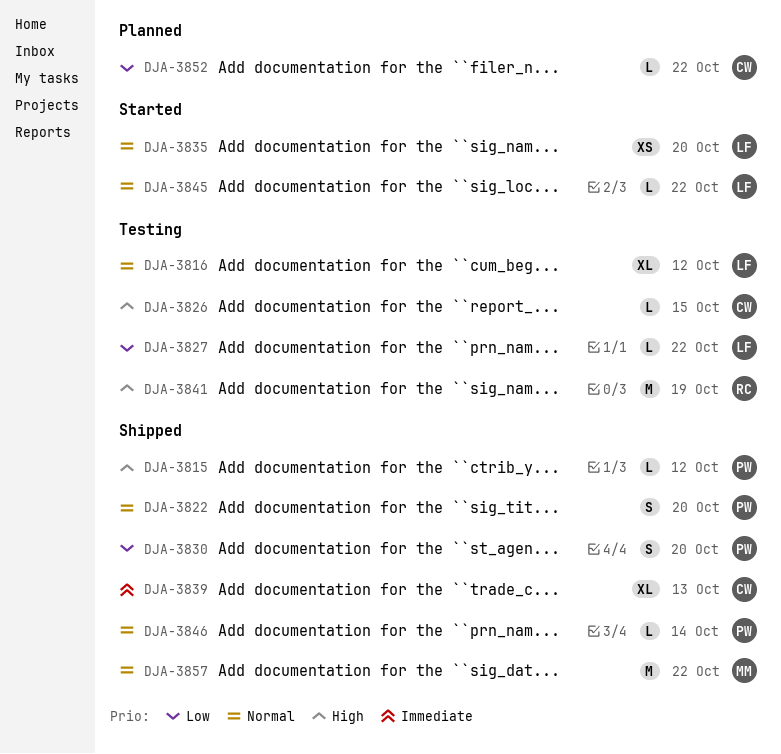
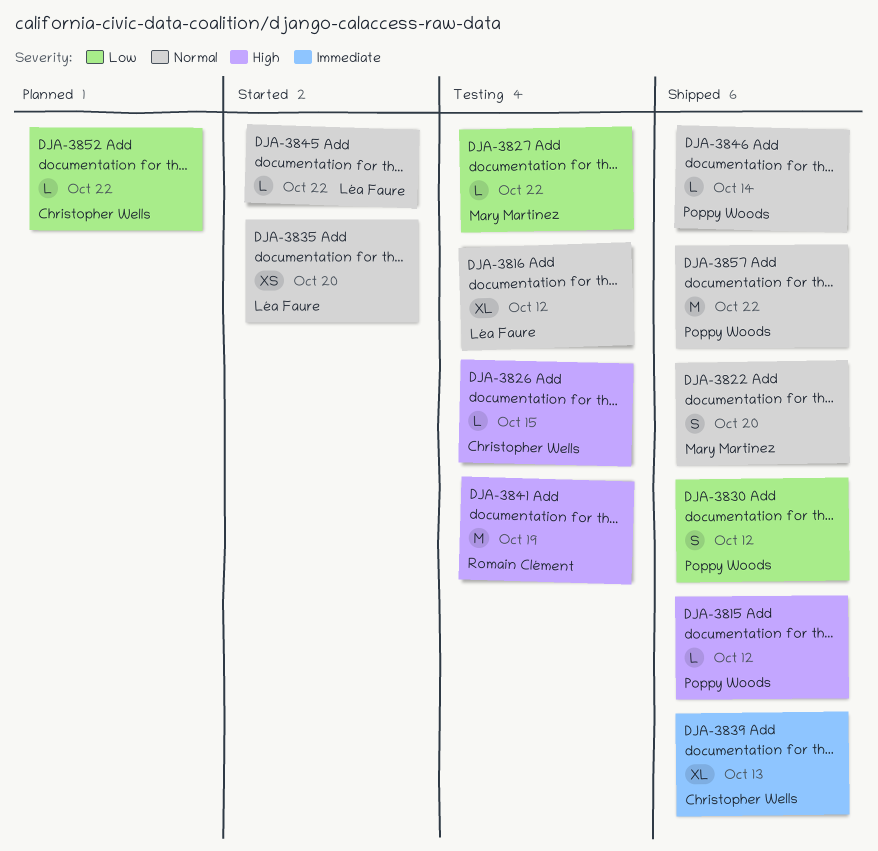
DJA-3822, owner: Poppy Woods -> Mary Martinez
DJA-3827, owner: Léa Faure -> Mary Martinez
DJA-3830, due: Oct 20 -> Oct 12
DJA-3857, owner: Mary Martinez -> Poppy Woods

